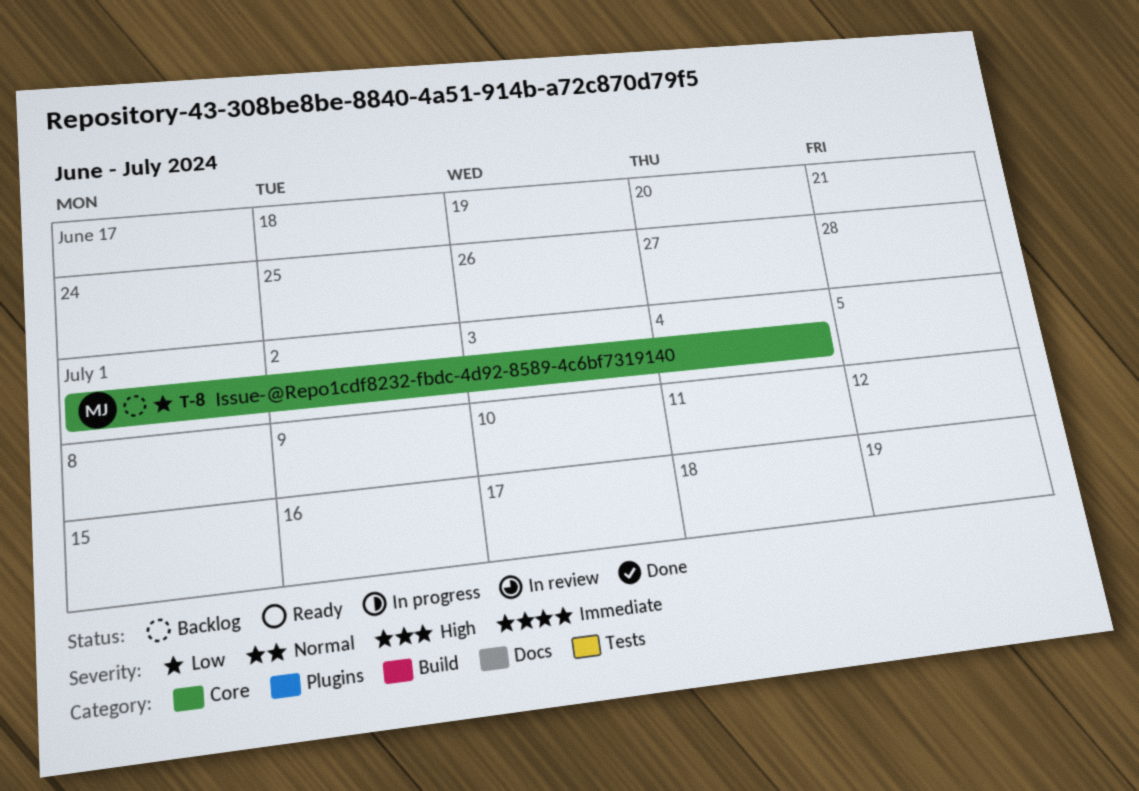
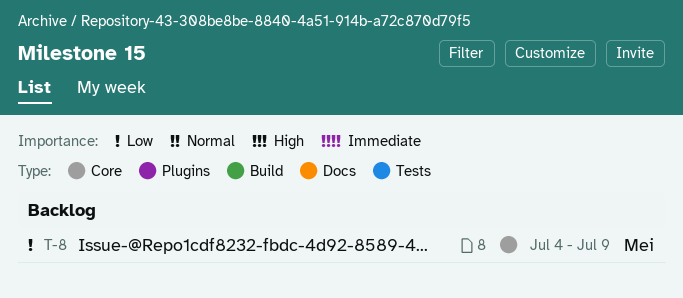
T-8, start: Jul 1 -> Jul 4
T-8, due: Jul 4 -> Jul 9

